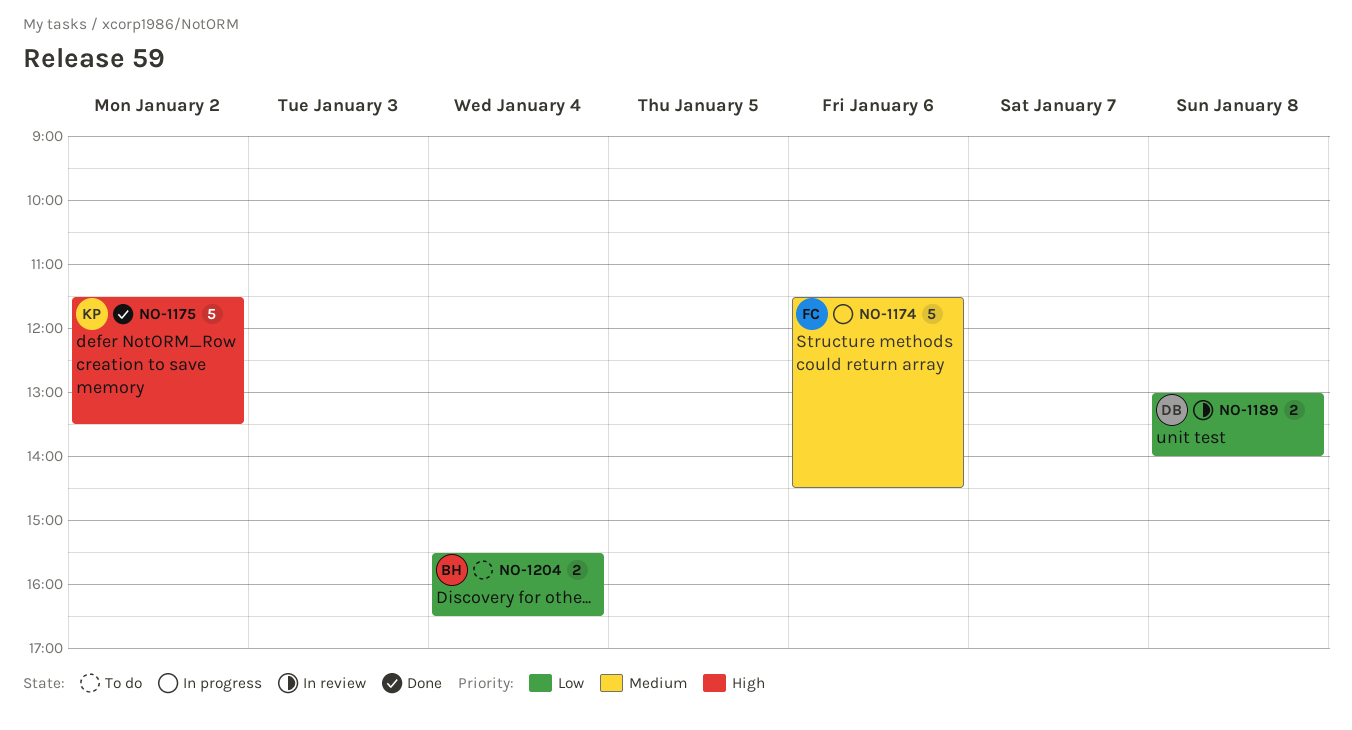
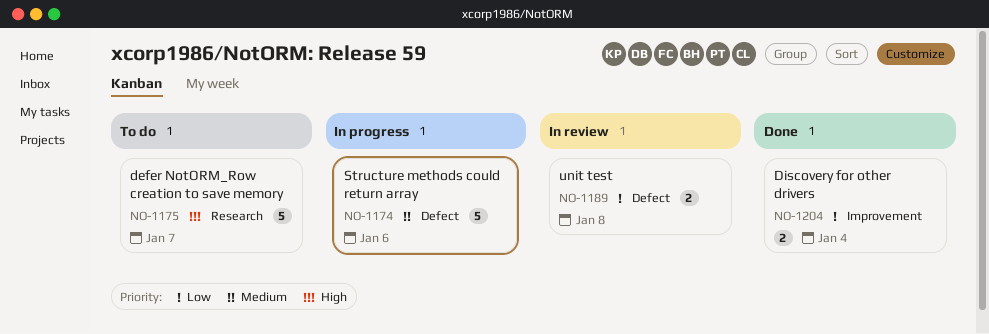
NO-1175, status: Done -> To do
NO-1175, day: Jan 2 -> Jan 7
NO-1204, status: To do -> Done

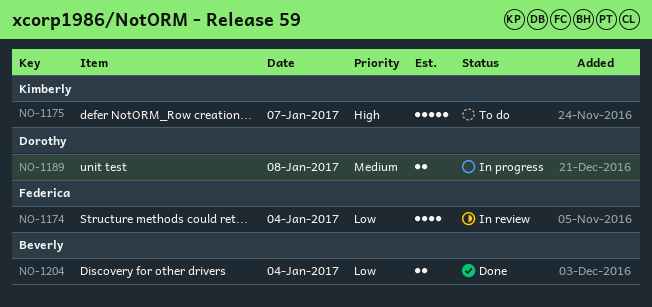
NO-1174, status: In progress -> In review
NO-1174, priority: Medium -> Low
NO-1174, estimate: 5 -> 4
NO-1174, day: Jan 6 -> Jan 4
NO-1189, status: In review -> In progress
NO-1189, priority: Low -> Medium

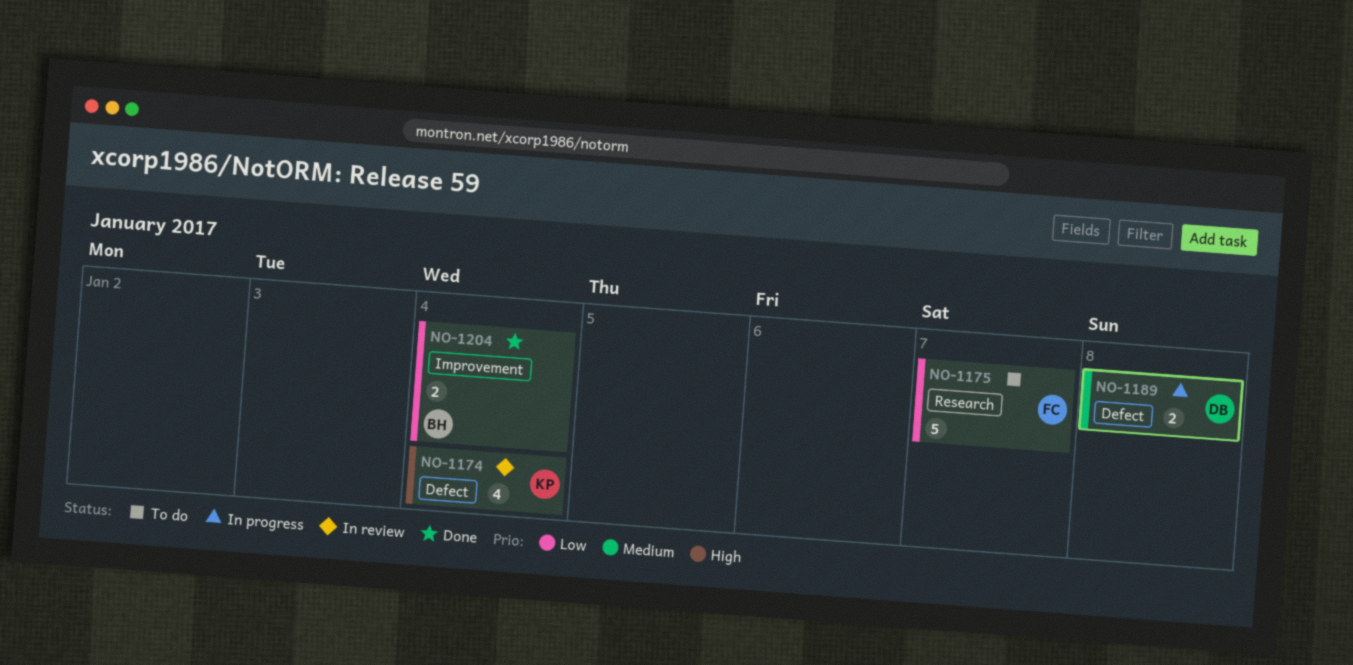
NO-1174, owner: Federica -> Kimberly
NO-1174, priority: Low -> High
NO-1175, owner: Kimberly -> Federica
NO-1175, priority: High -> Low

